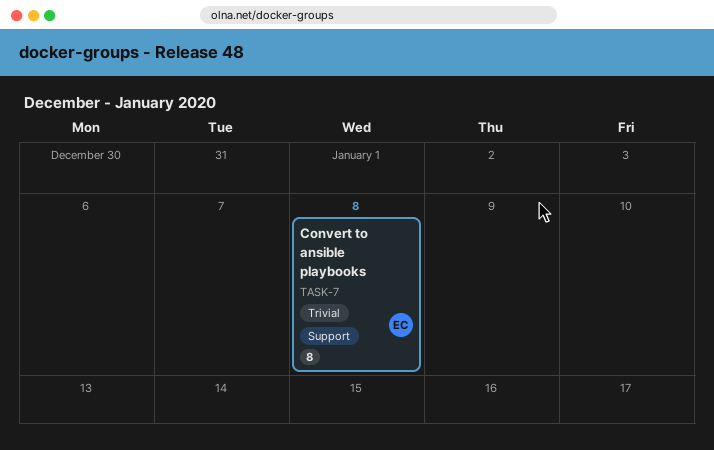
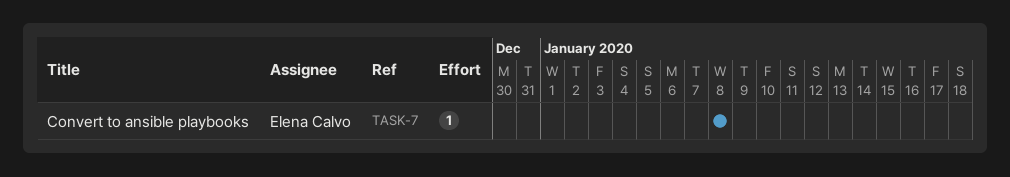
TASK-7, estimate: 8 -> 1

